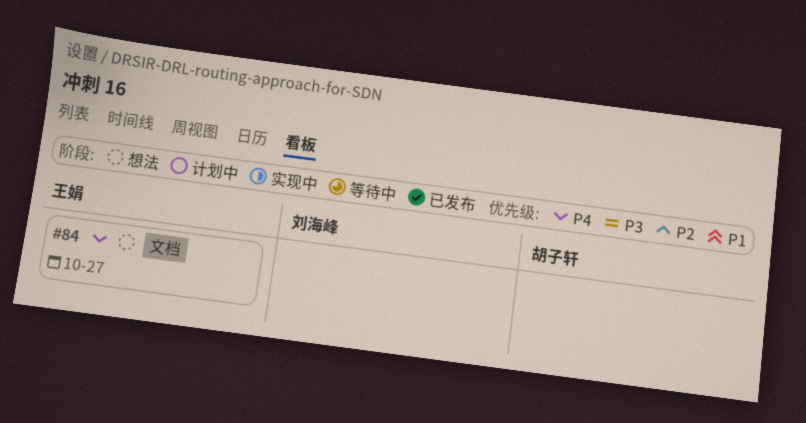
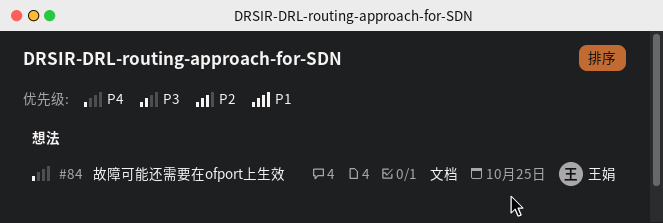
#84, due: Oct 27 -> Oct 25

